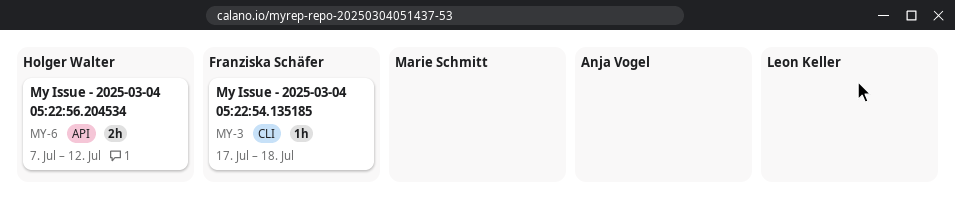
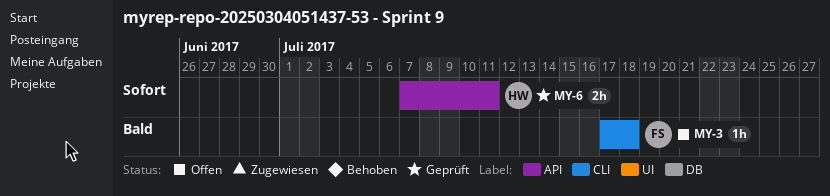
MY-6, due: Jul 12 -> Jul 11

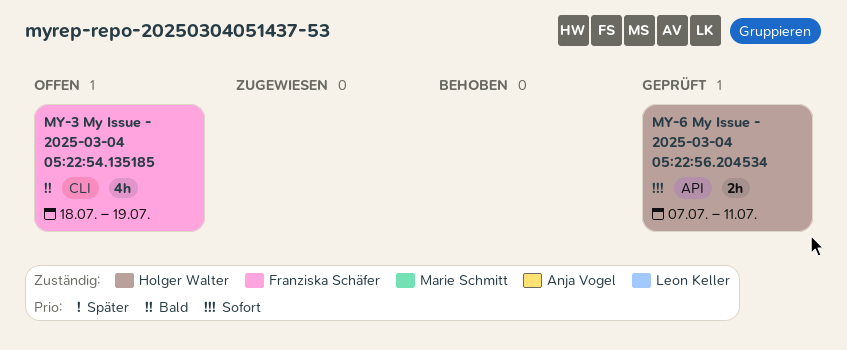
MY-3, estimate: 1h -> 4h
MY-3, start: Jul 17 -> Jul 18
MY-3, due: Jul 18 -> Jul 19

